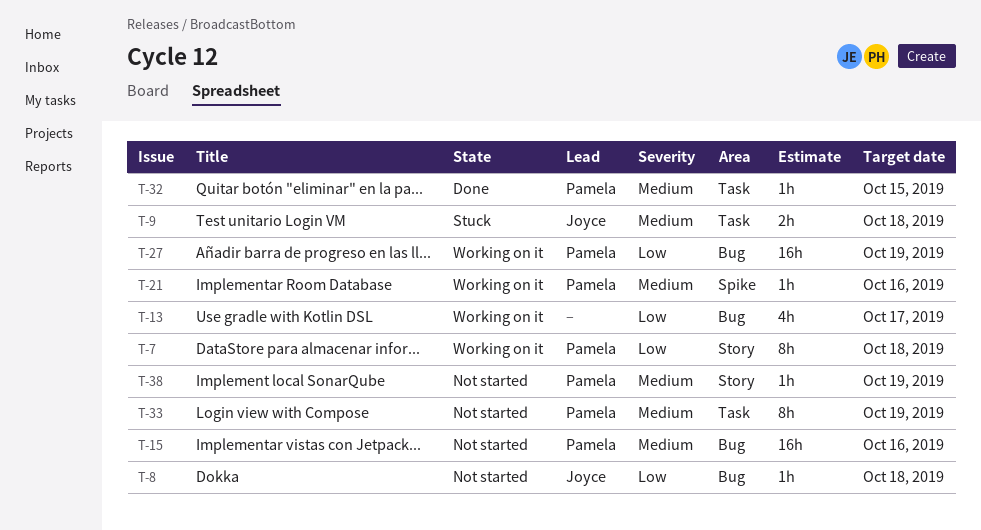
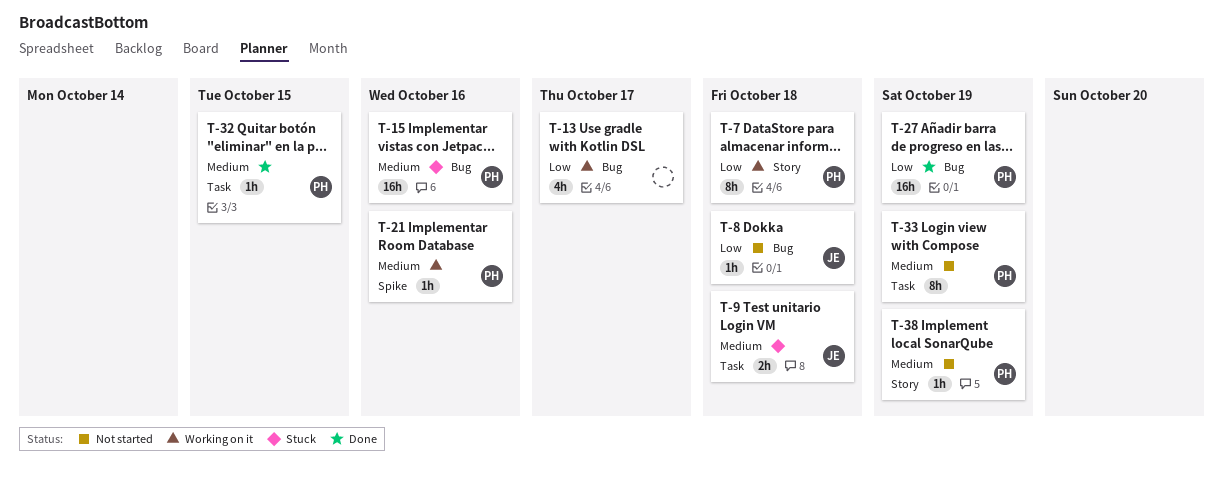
T-15, status: Not started -> Stuck
T-27, status: Working on it -> Done

